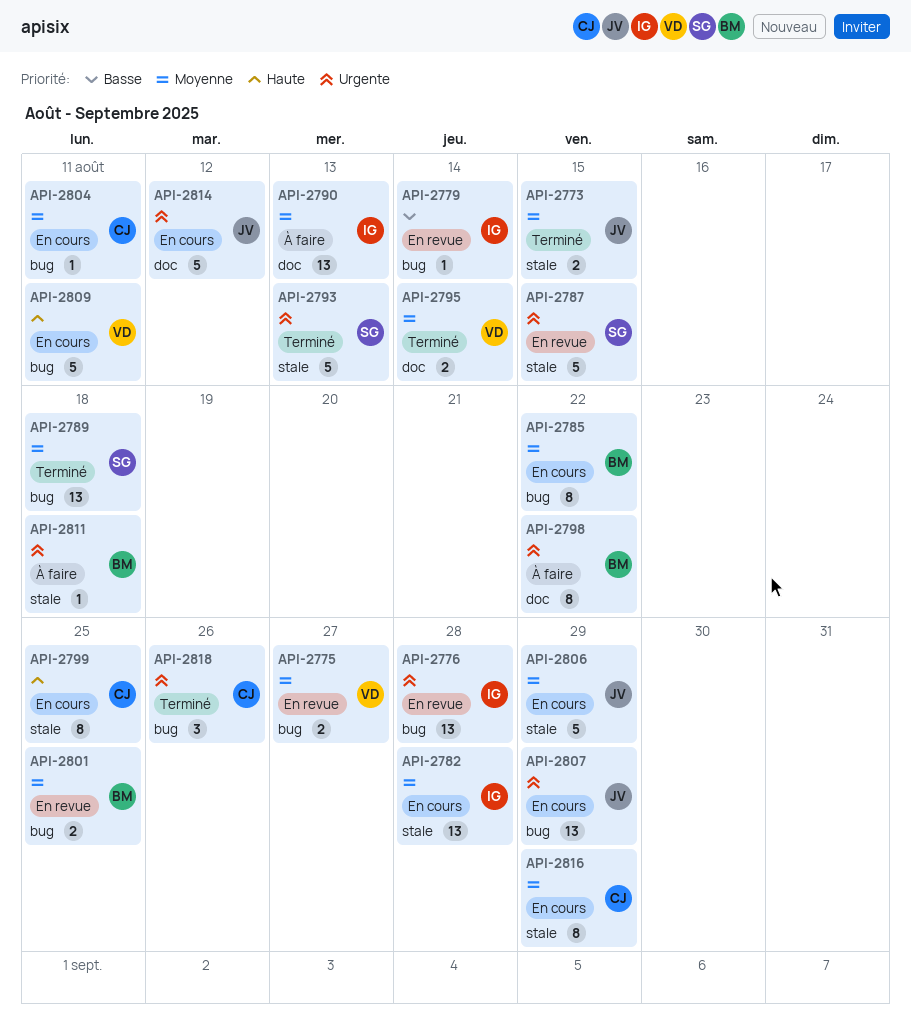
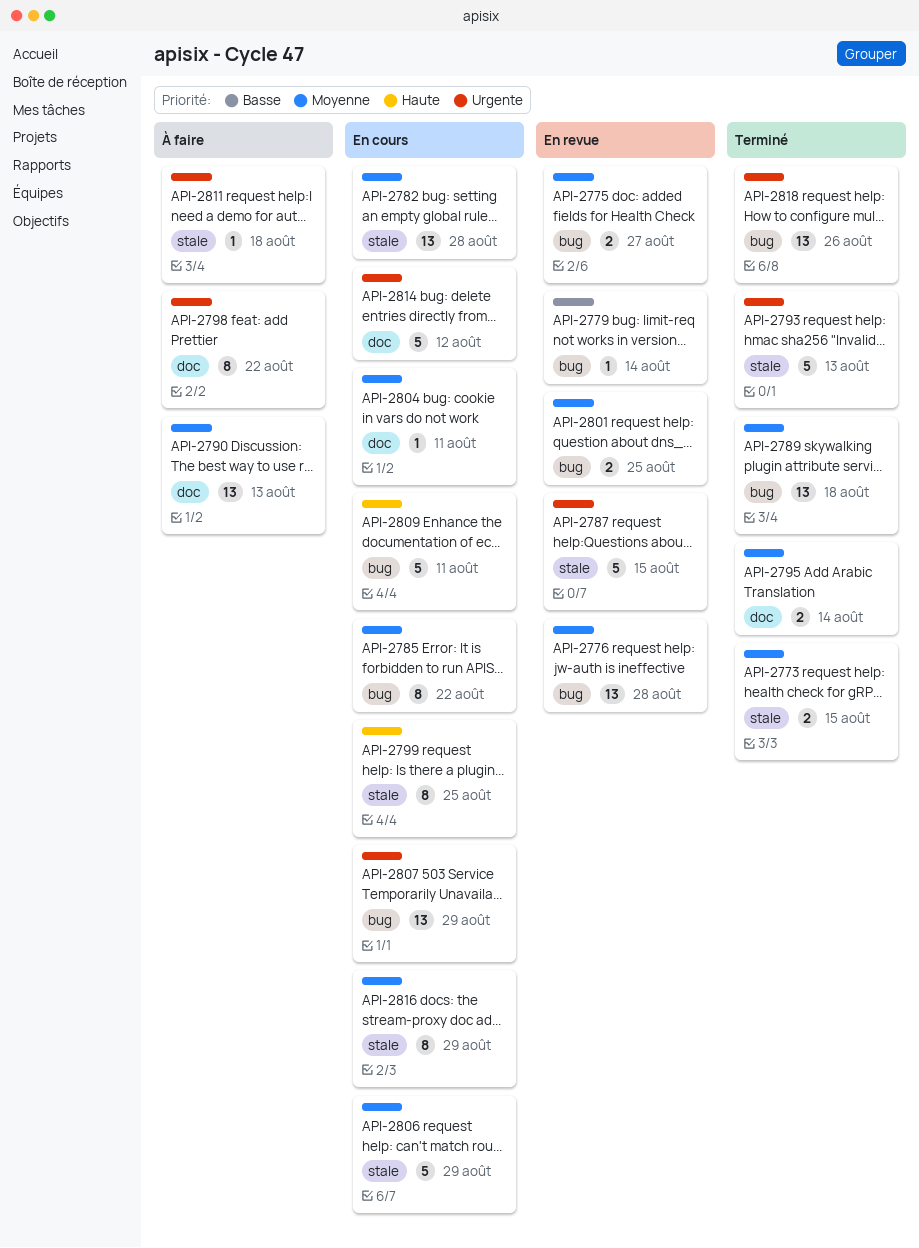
API-2776, priority: Urgente -> Moyenne
API-2804, label: bug -> doc
API-2818, estimate: 3 -> 13

